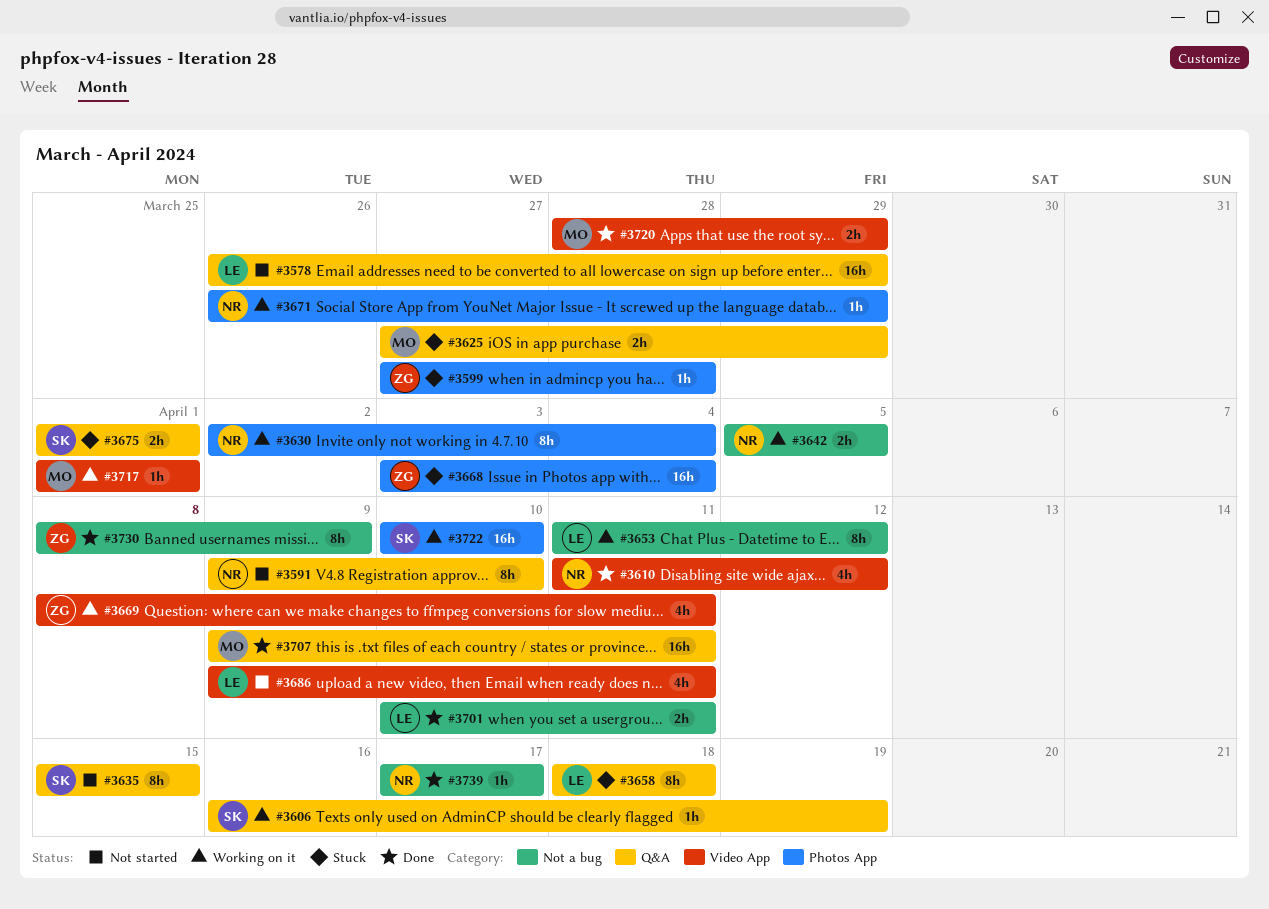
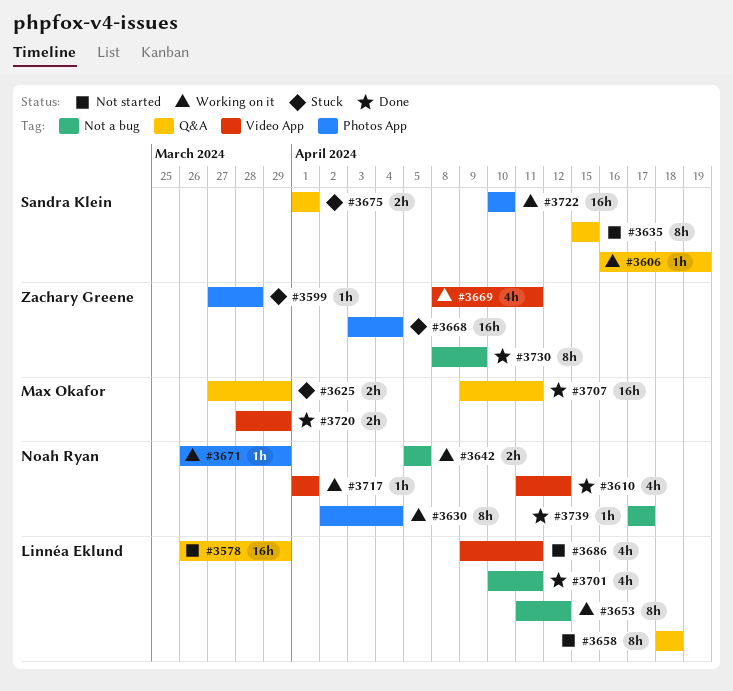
#3591: present -> none
#3658, status: Stuck -> Not started
#3701, estimate: 2h -> 4h
#3717, owner: Max Okafor -> Noah Ryan

